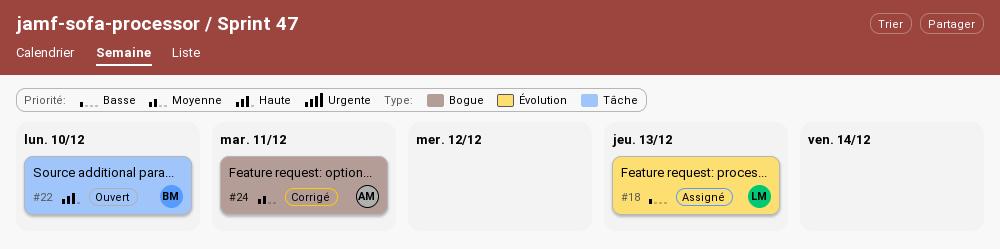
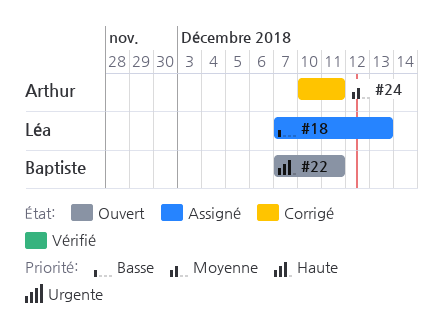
#22, due: Dec 10 -> Dec 11

